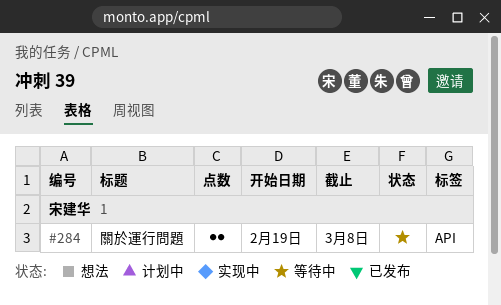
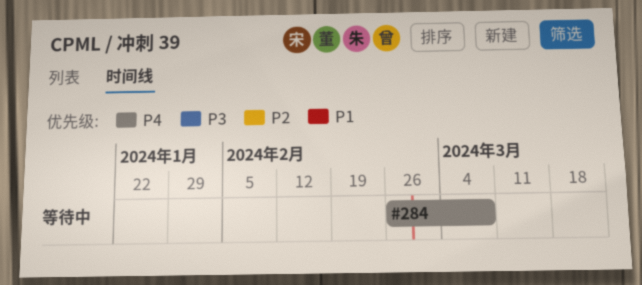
#284, start: Feb 19 -> Feb 26

